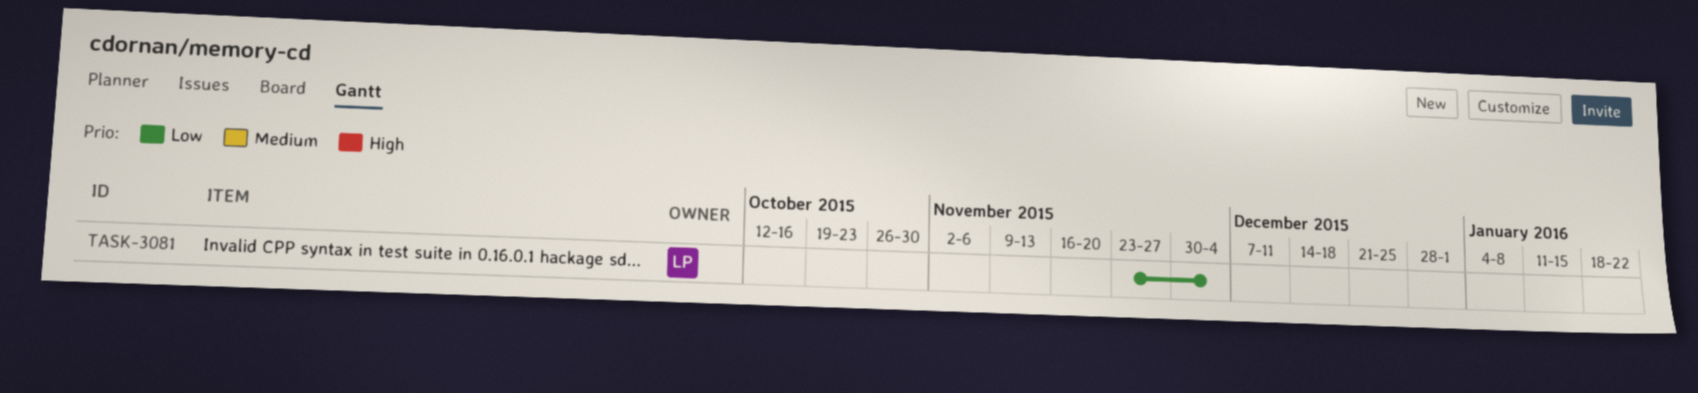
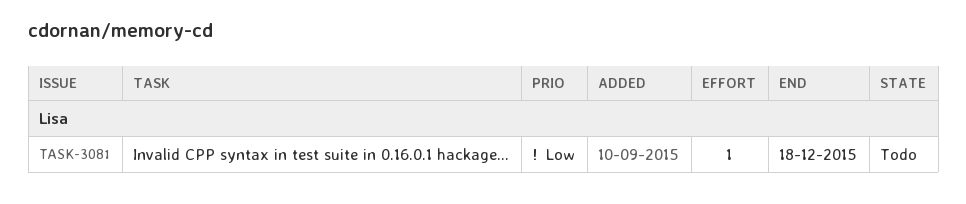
TASK-3081, due: Dec 4 -> Dec 18

